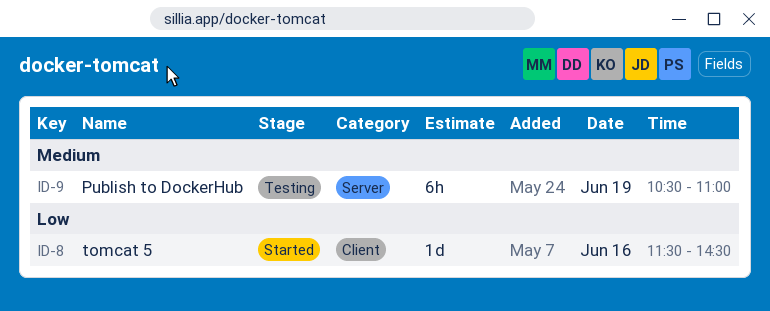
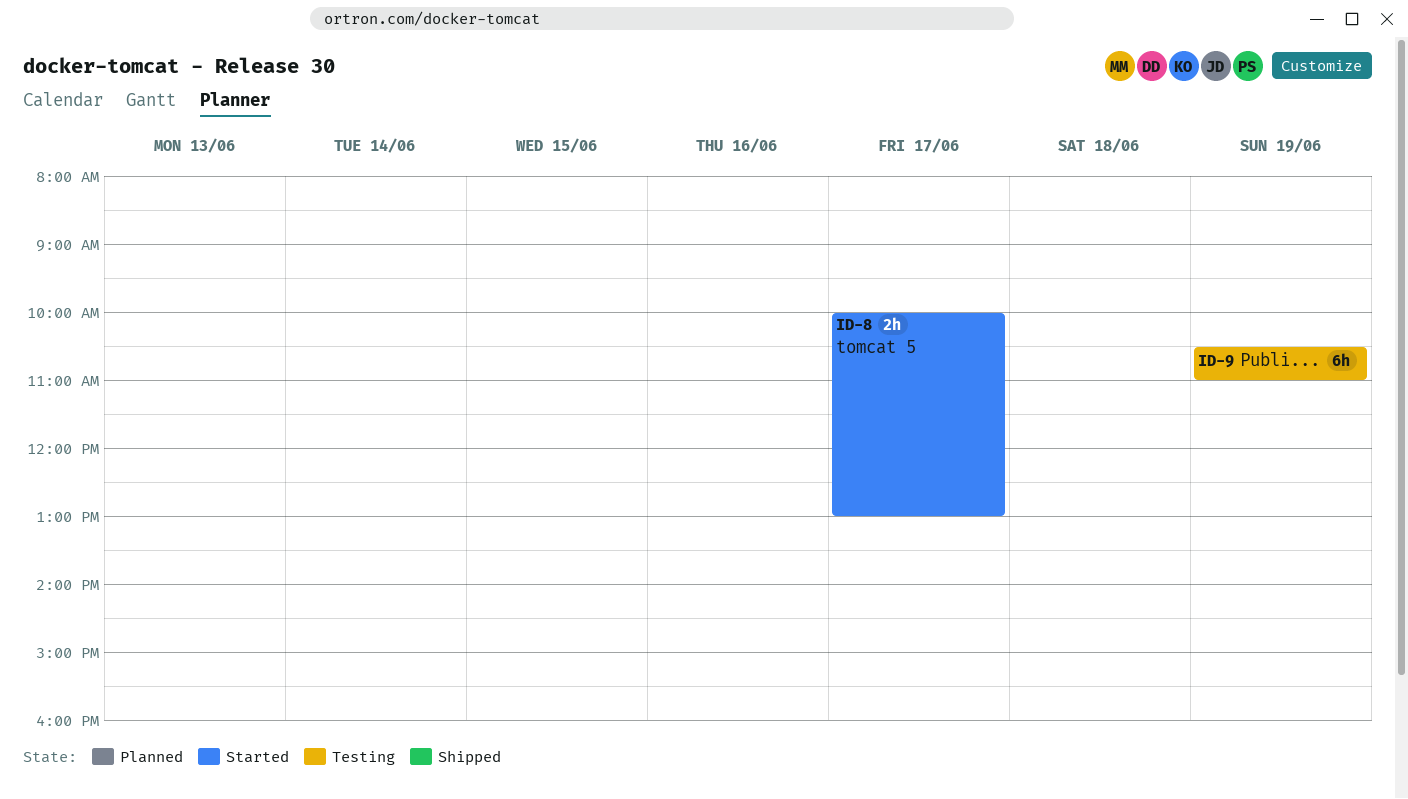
ID-8, estimate: 1d -> 2h
ID-8, day: Jun 16 -> Jun 17
ID-8, begins: 11:30 -> 10:00
ID-8, ends: 14:30 -> 13:00

